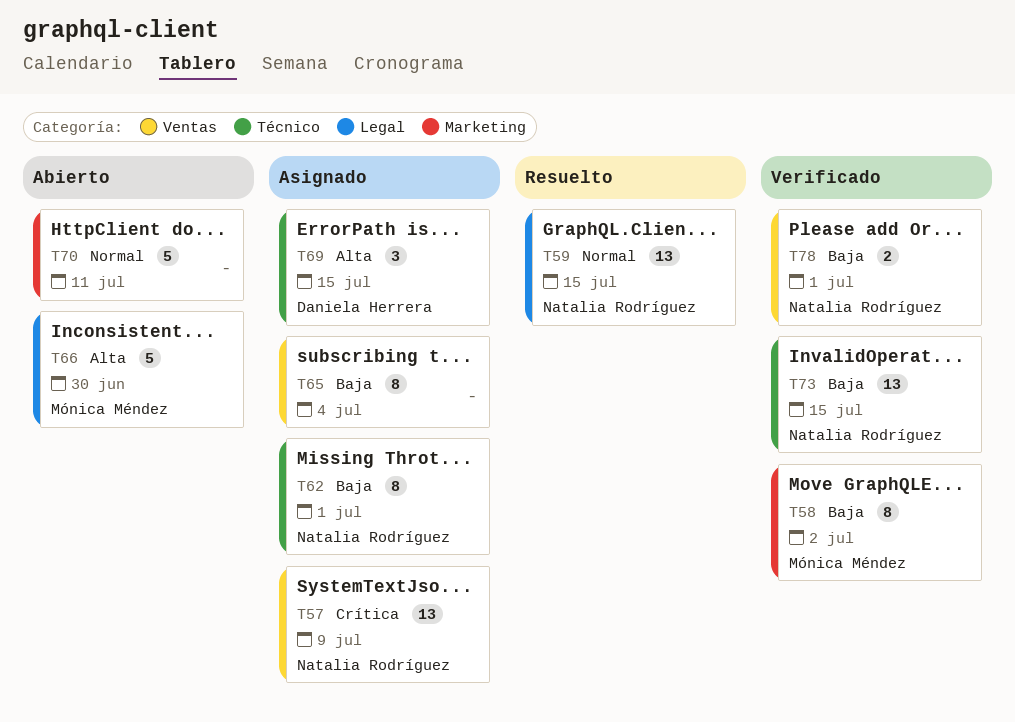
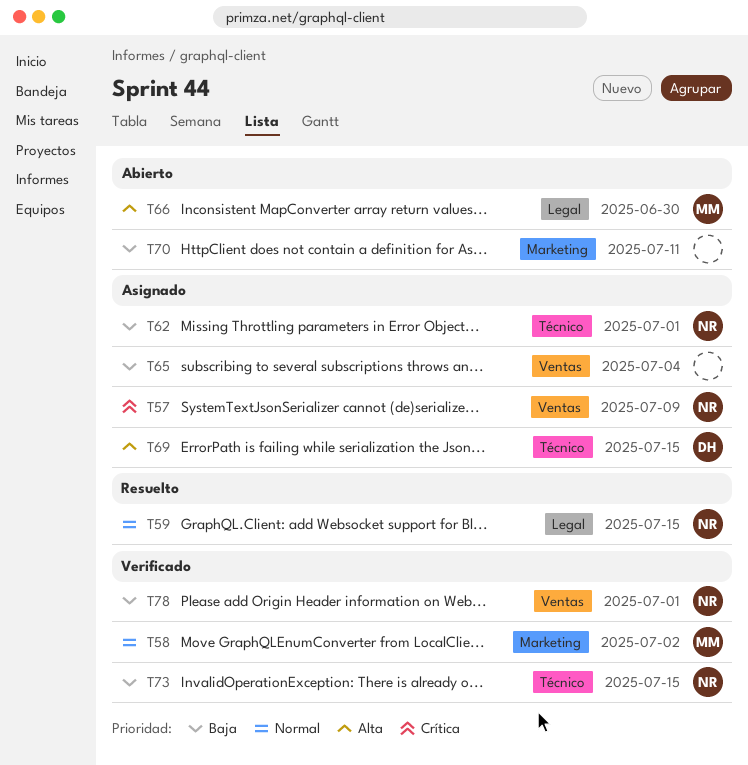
T58, priority: Baja -> Normal
T70, priority: Normal -> Baja

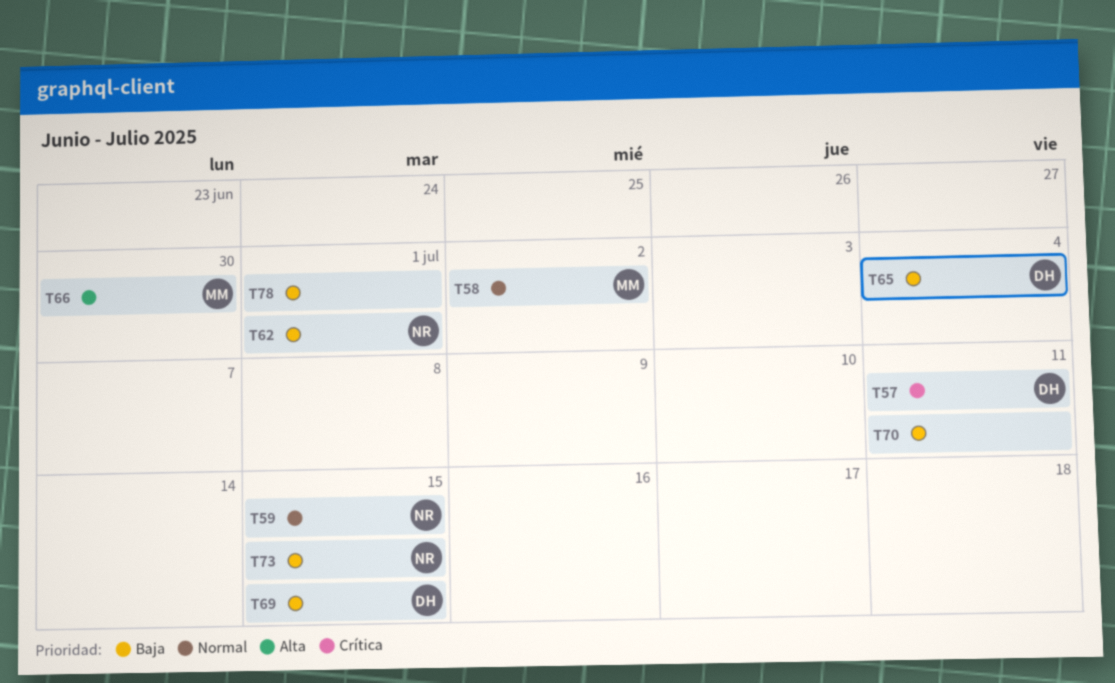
T57, owner: NR -> DH
T57, due: Jul 9 -> Jul 11
T65, owner: none -> DH
T69, priority: Alta -> Baja
T78, owner: NR -> none

